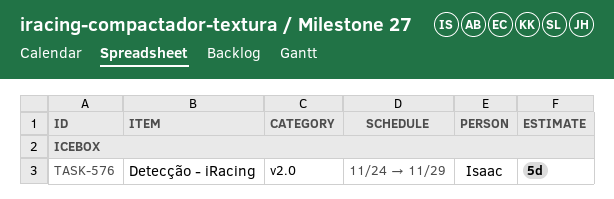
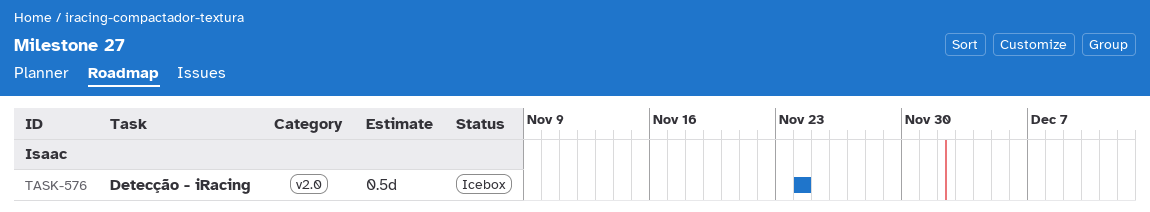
TASK-576, estimate: 5d -> 0.5d
TASK-576, due: Nov 29 -> Nov 24

